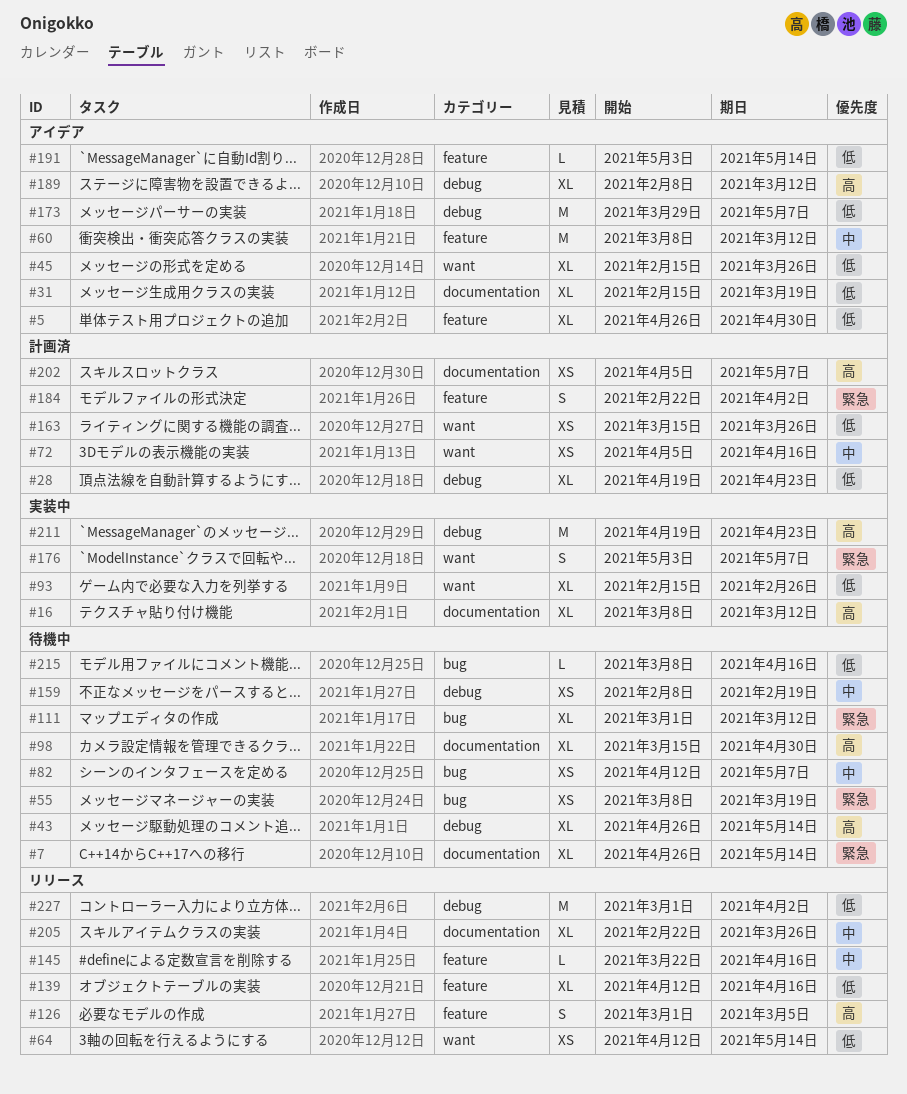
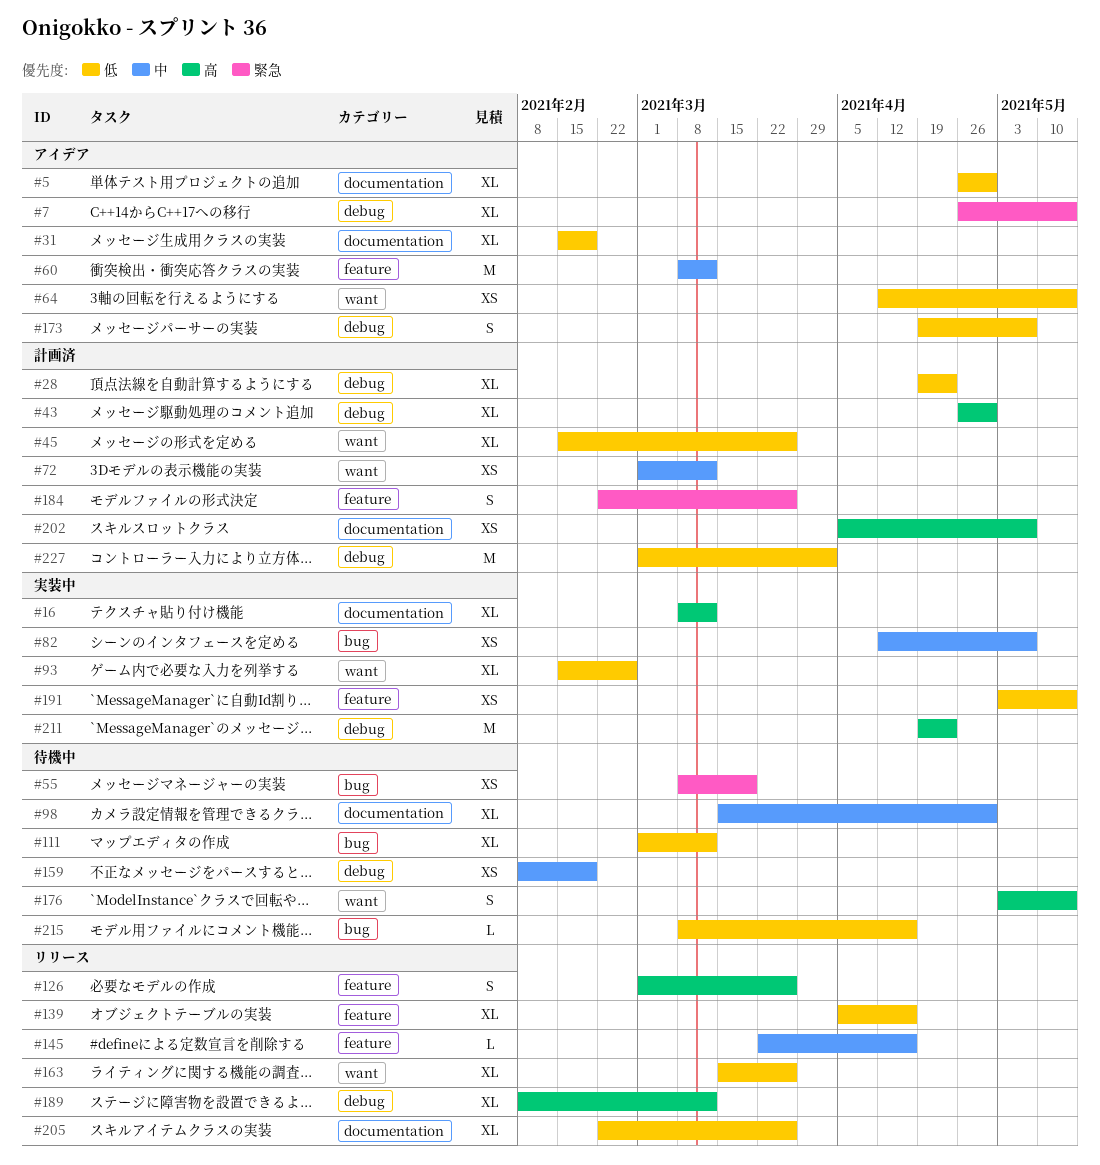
#5, label: feature -> documentation
#7, status: 待機中 -> アイデア
#7, label: documentation -> debug
#31, due: Mar 19 -> Feb 19
#43, status: 待機中 -> 計画済
#43, due: May 14 -> Apr 30
#45, status: アイデア -> 計画済
#64, status: リリース -> アイデア
#72, start: Apr 5 -> Mar 1
#72, due: Apr 16 -> Mar 12
#82, status: 待機中 -> 実装中
#98, priority: 高 -> 中
#111, priority: 緊急 -> 低
#126, due: Mar 5 -> Mar 26
#139, start: Apr 12 -> Apr 5
#163, status: 計画済 -> リリース
#163, estimate: XS -> XL
#173, estimate: M -> S
#173, start: Mar 29 -> Apr 19
#176, status: 実装中 -> 待機中
#176, priority: 緊急 -> 高
#176, due: May 7 -> May 14
#184, due: Apr 2 -> Mar 26
#189, status: アイデア -> リリース
#191, status: アイデア -> 実装中
#191, estimate: L -> XS
#205, priority: 中 -> 低
#227, status: リリース -> 計画済

